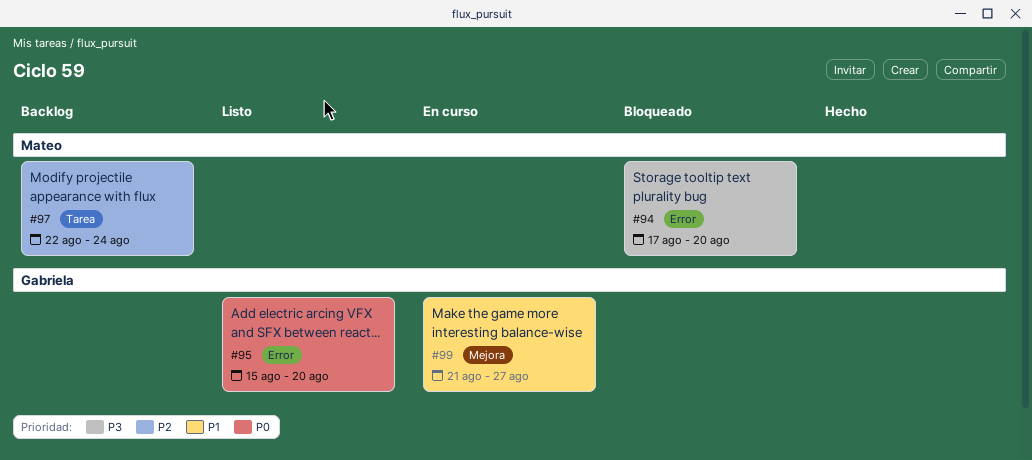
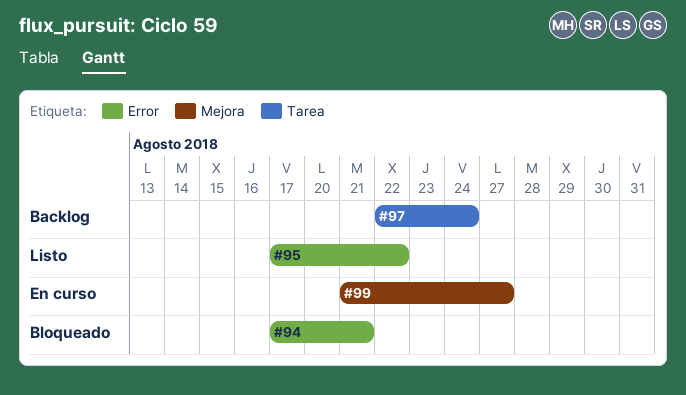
#94, due: Aug 20 -> Aug 21
#95, start: Aug 15 -> Aug 17
#95, due: Aug 20 -> Aug 22

